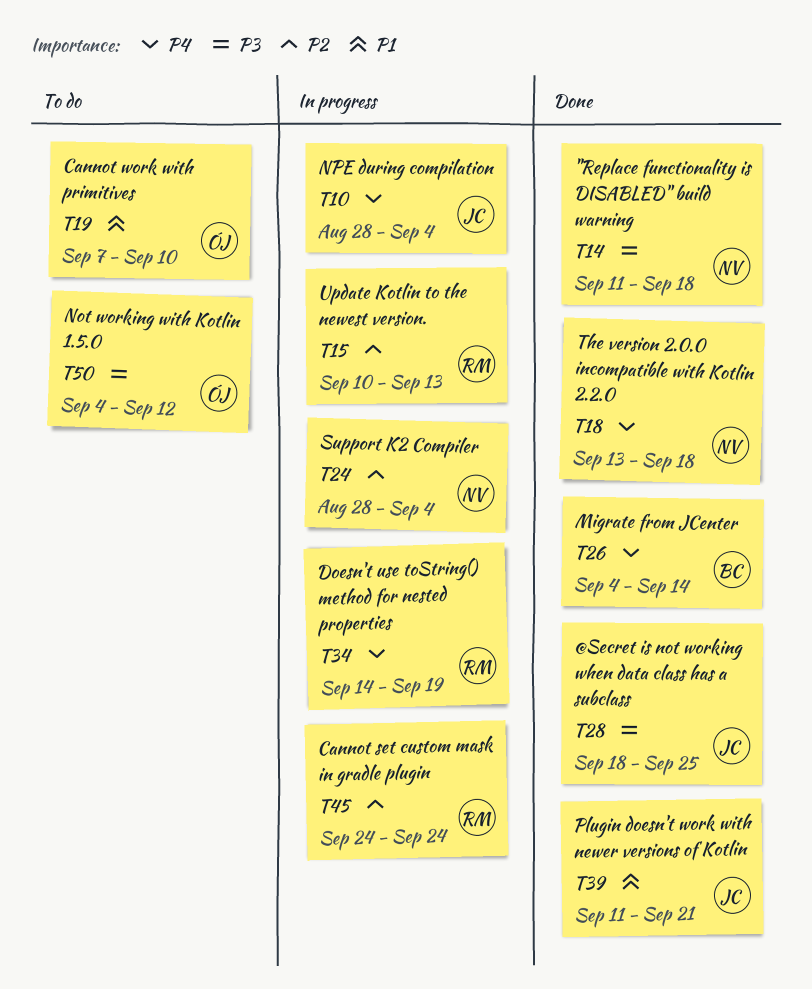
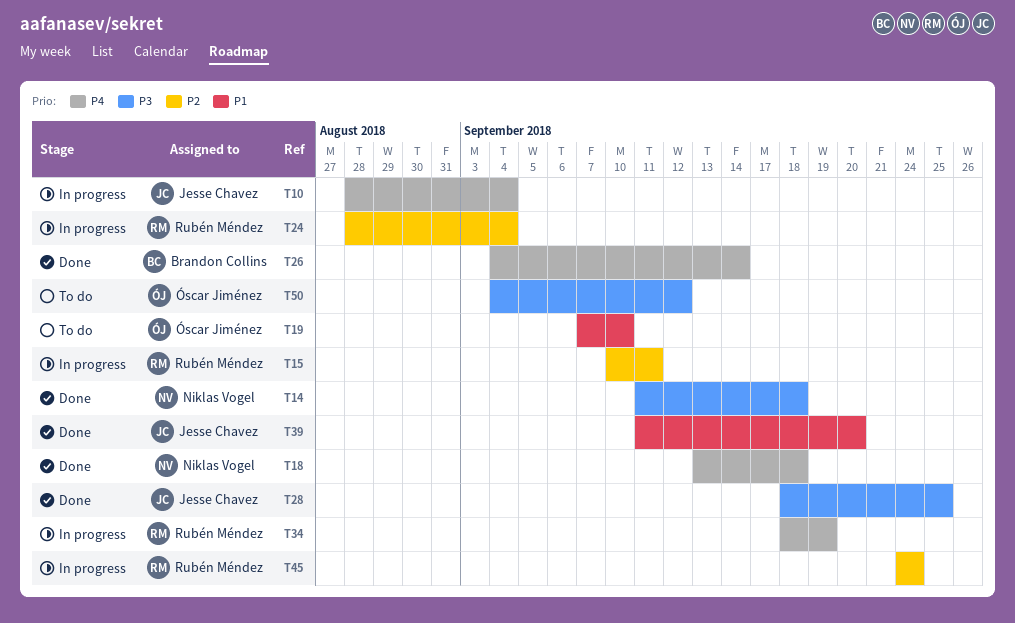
T15, due: Sep 13 -> Sep 11
T24, owner: Niklas Vogel -> Rubén Méndez
T34, start: Sep 14 -> Sep 18
T39, due: Sep 21 -> Sep 20

